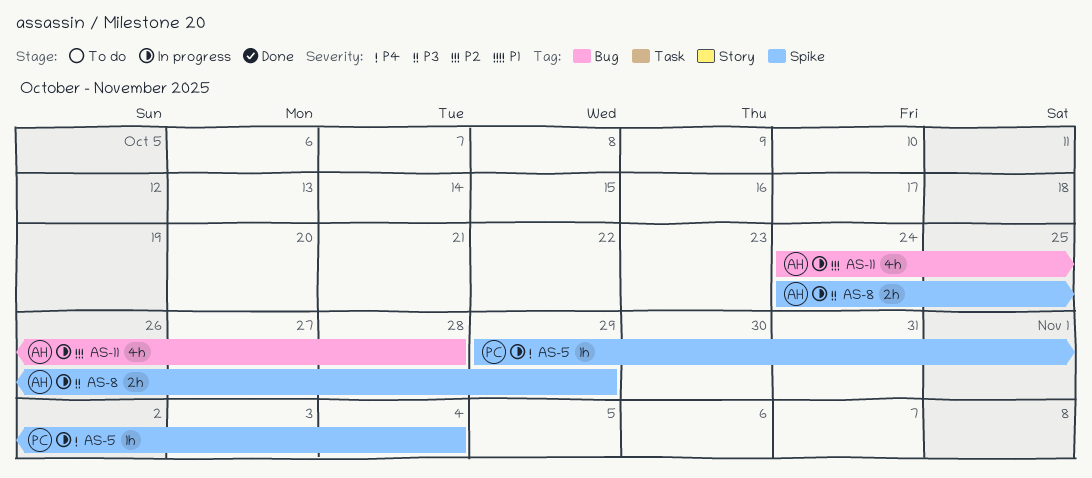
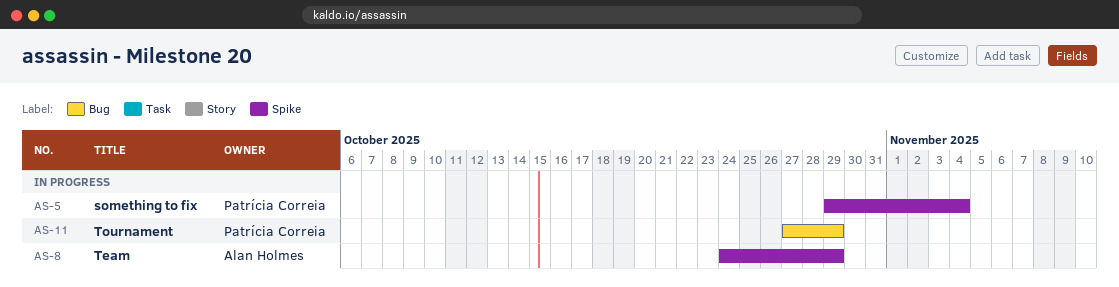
AS-11, owner: Alan Holmes -> Patrícia Correia
AS-11, start: Oct 24 -> Oct 27
AS-11, due: Oct 28 -> Oct 29

